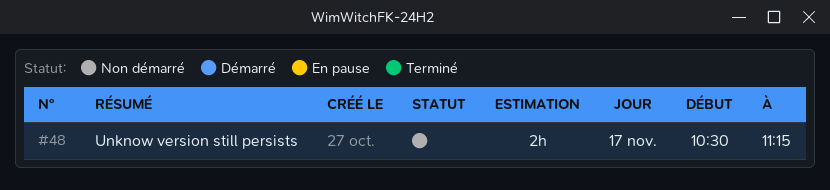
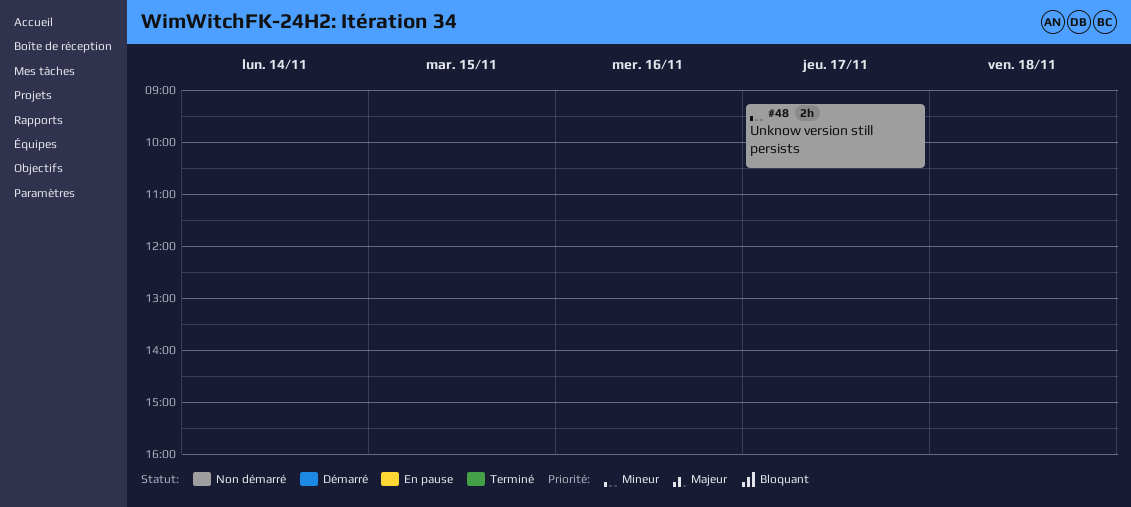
#48, begins: 10:30 -> 09:15
#48, ends: 11:15 -> 10:30

